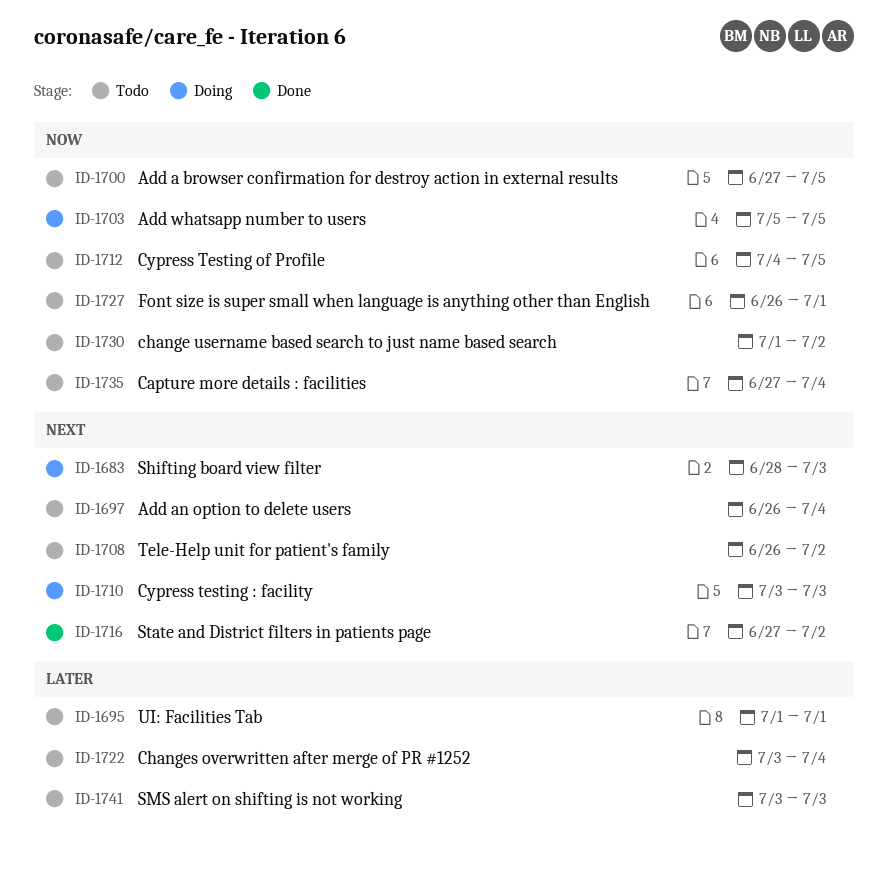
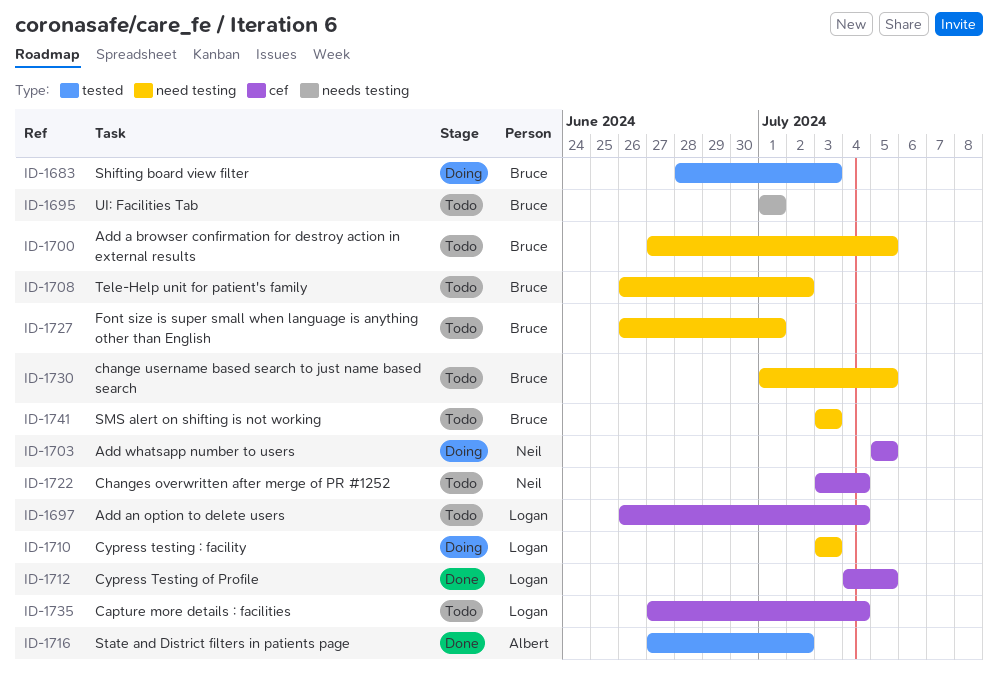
ID-1712, status: Todo -> Done
ID-1730, due: Jul 2 -> Jul 5

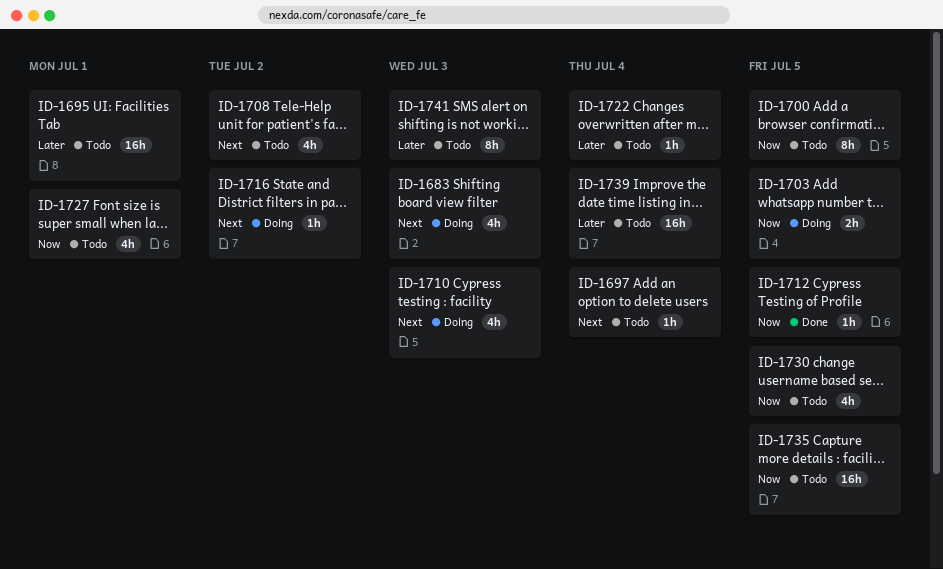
ID-1716, status: Done -> Doing
ID-1735, due: Jul 4 -> Jul 5
ID-1739: none -> present

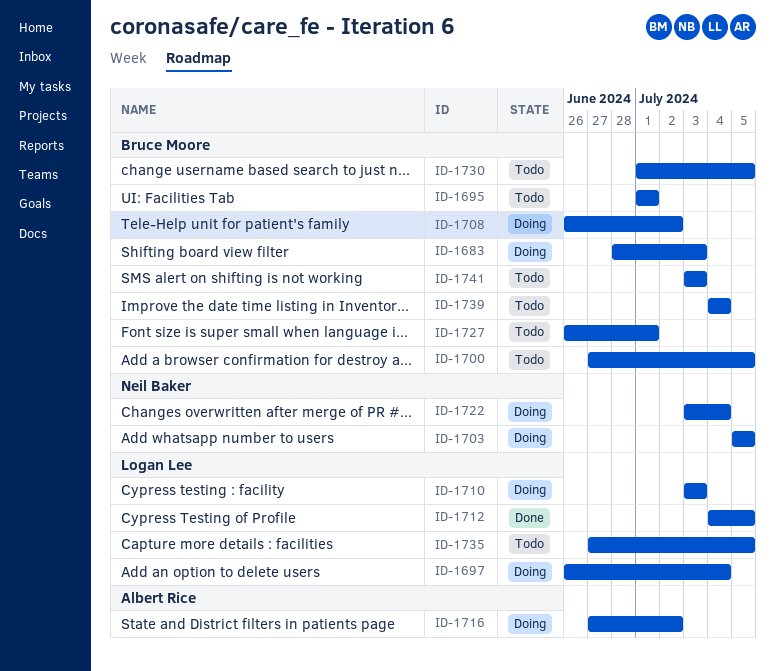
ID-1697, status: Todo -> Doing
ID-1708, status: Todo -> Doing
ID-1722, status: Todo -> Doing

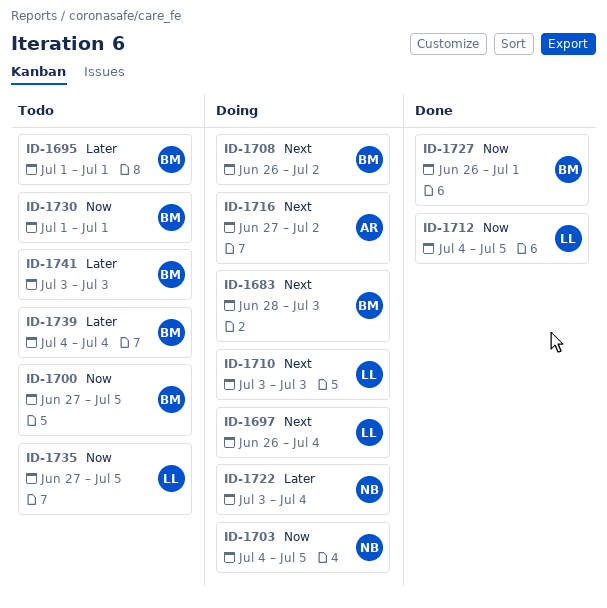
ID-1703, start: Jul 5 -> Jul 4
ID-1727, status: Todo -> Done
ID-1730, due: Jul 5 -> Jul 1

